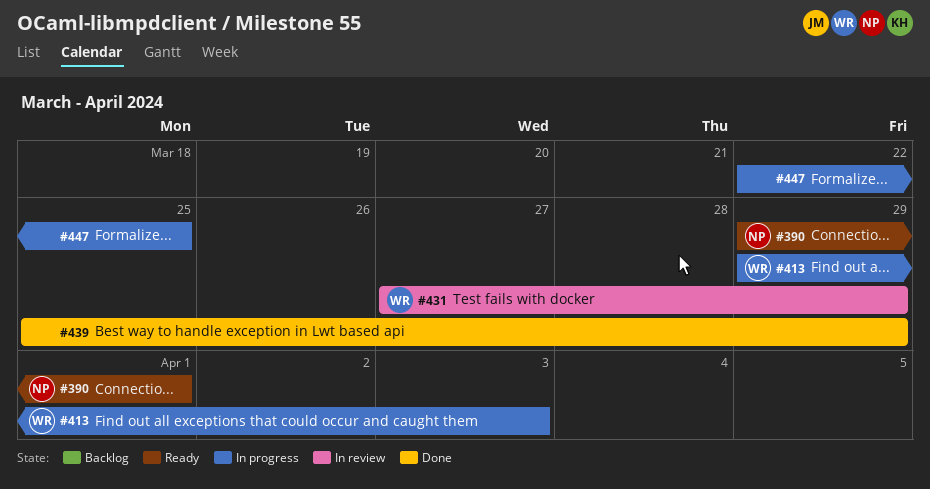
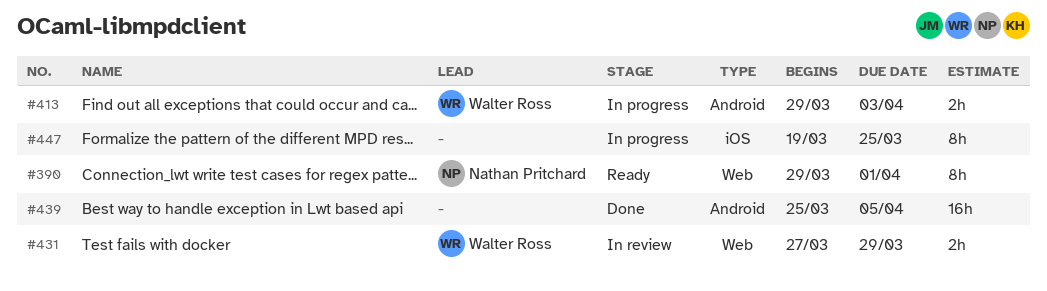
#439, due: Mar 29 -> Apr 5
#447, start: Mar 22 -> Mar 19

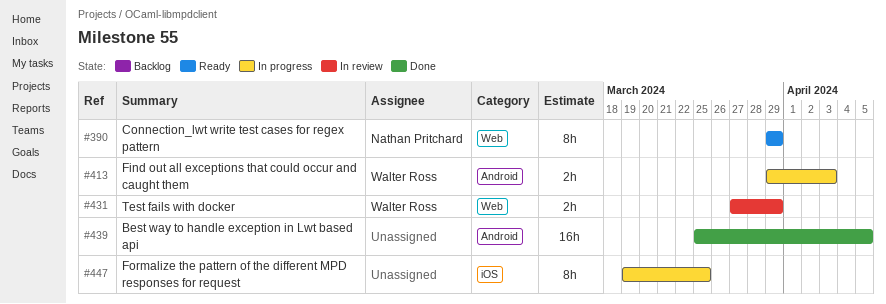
#390, due: Apr 1 -> Mar 29

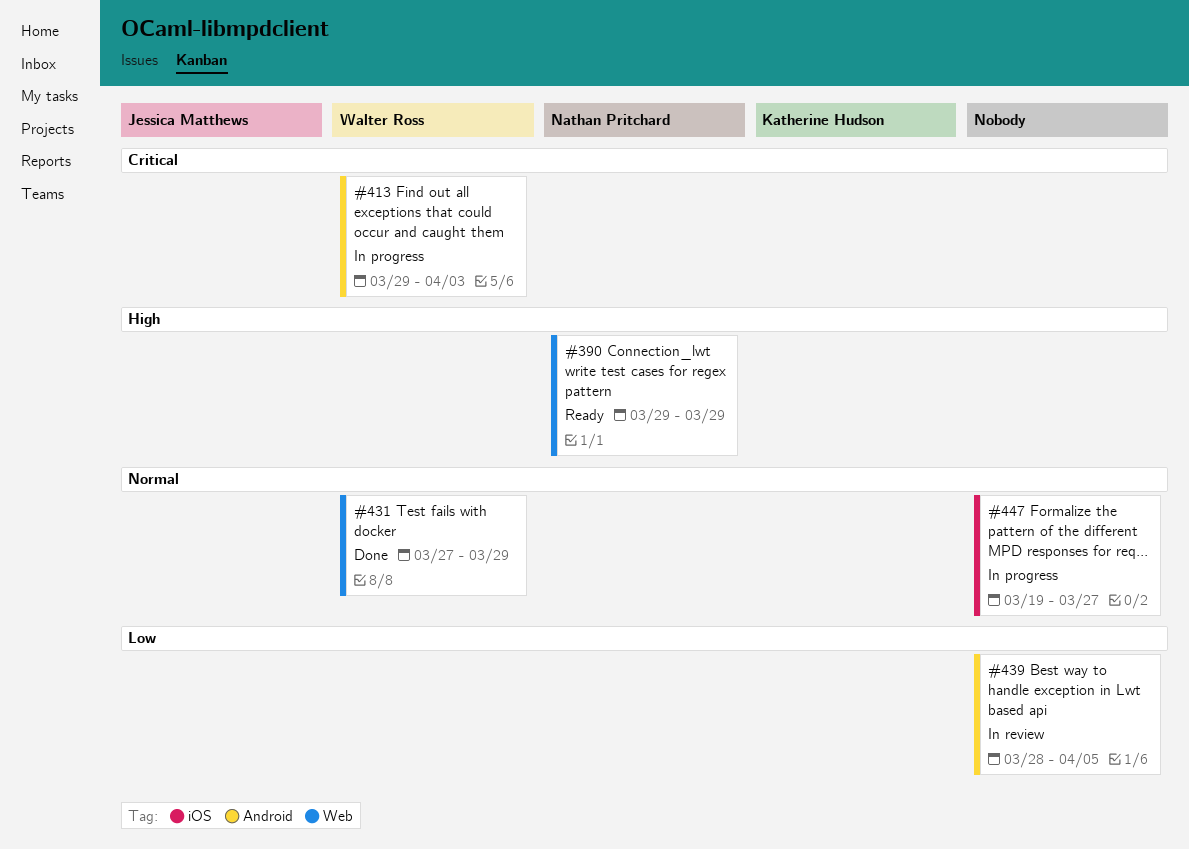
#431, status: In review -> Done
#439, status: Done -> In review
#439, start: Mar 25 -> Mar 28
#447, due: Mar 25 -> Mar 27

